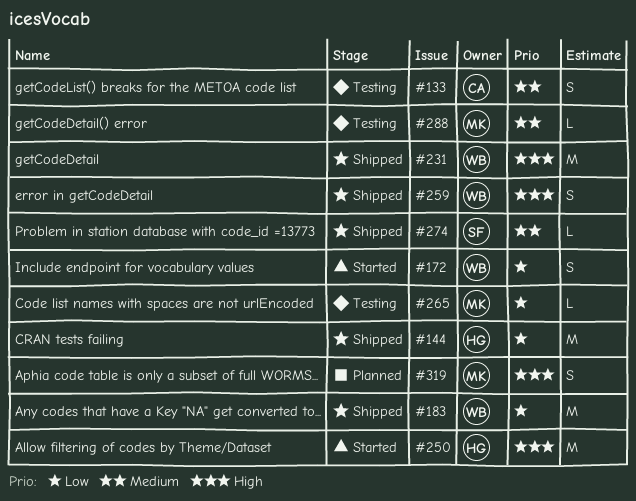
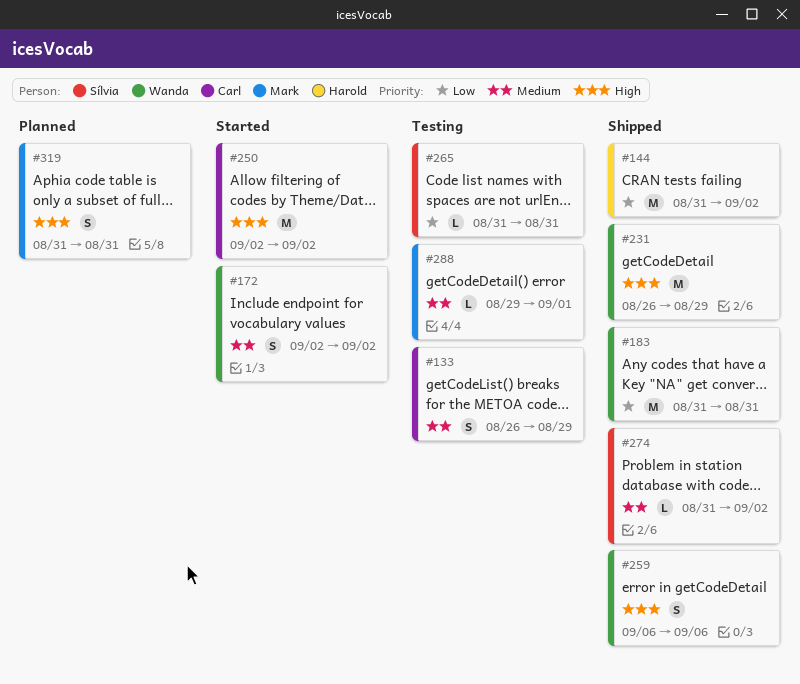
#172, priority: Low -> Medium
#250, owner: Harold -> Carl
#265, owner: Mark -> Sílvia

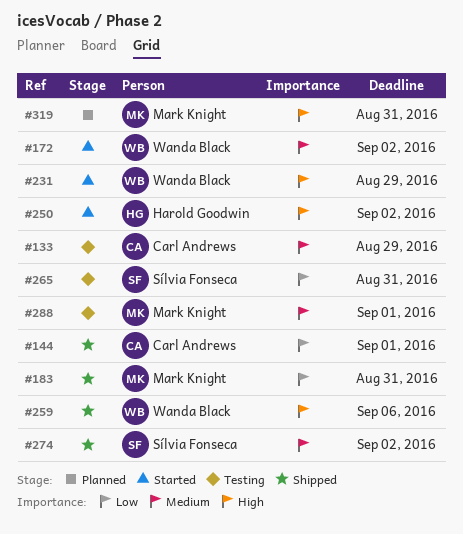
#144, owner: Harold Goodwin -> Carl Andrews
#144, due: Sep 2 -> Sep 1
#183, owner: Wanda Black -> Mark Knight
#231, status: Shipped -> Started
#250, owner: Carl Andrews -> Harold Goodwin

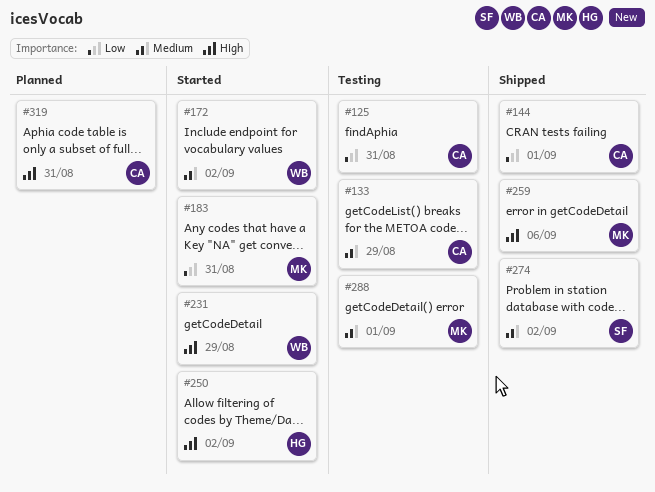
#125: none -> present
#183, status: Shipped -> Started
#259, owner: Wanda Black -> Mark Knight
#265: present -> none
#319, owner: Mark Knight -> Carl Andrews

